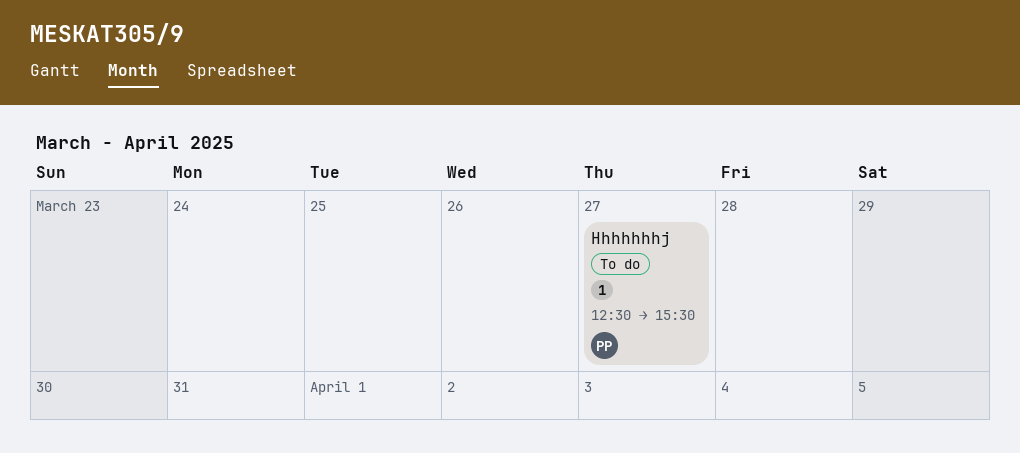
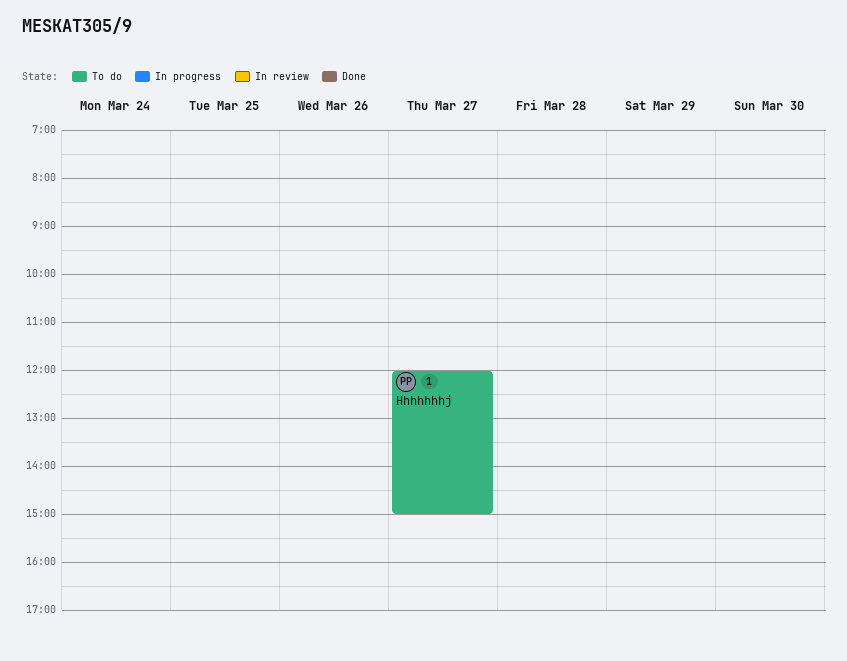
Hhhhhhhj, begins: 12:30 -> 12:00
Hhhhhhhj, ends: 15:30 -> 15:00

